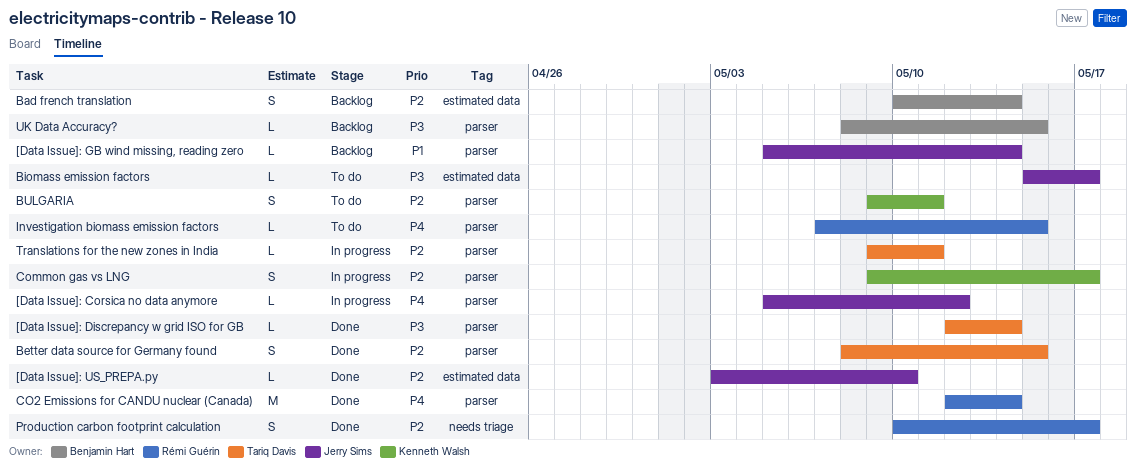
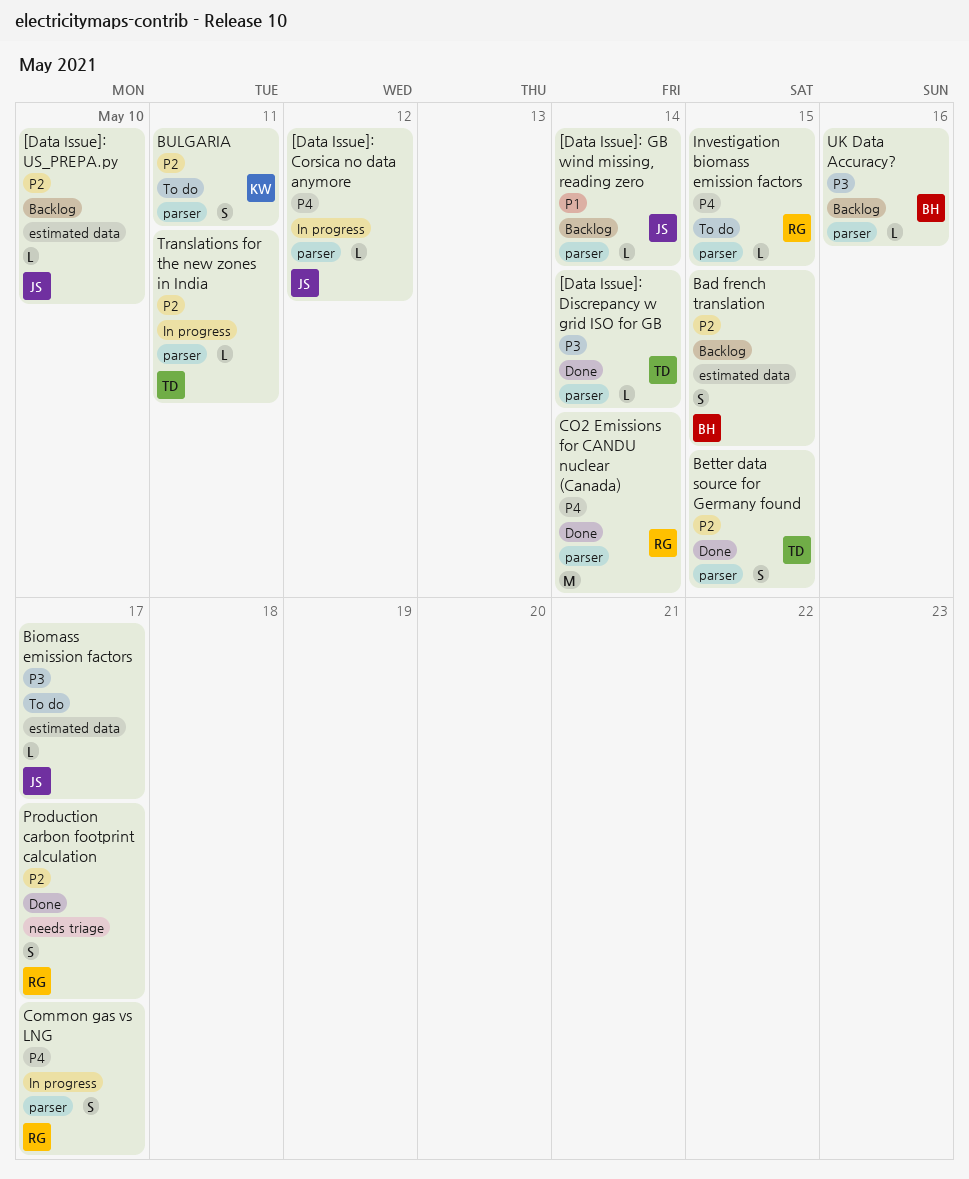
[Data Issue]: US_PREPA.py, status: Done -> Backlog
Bad french translation, due: May 14 -> May 15
Common gas vs LNG, owner: Kenneth Walsh -> Rémi Guérin
Common gas vs LNG, priority: P2 -> P4
UK Data Accuracy?, due: May 15 -> May 16

